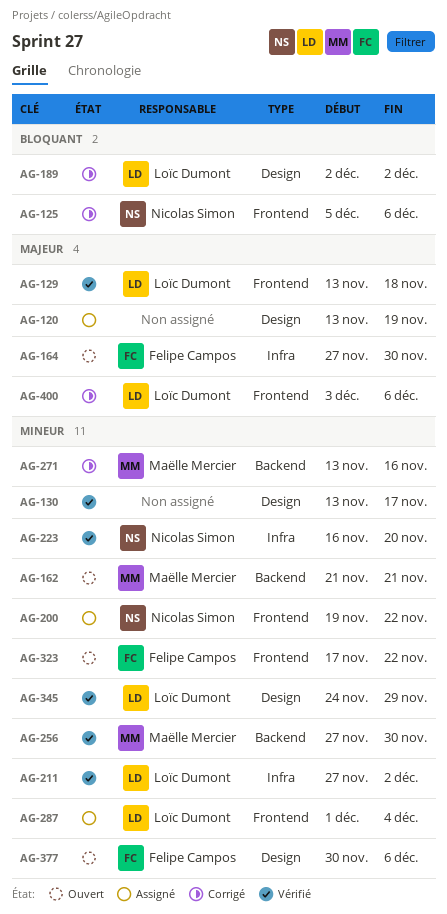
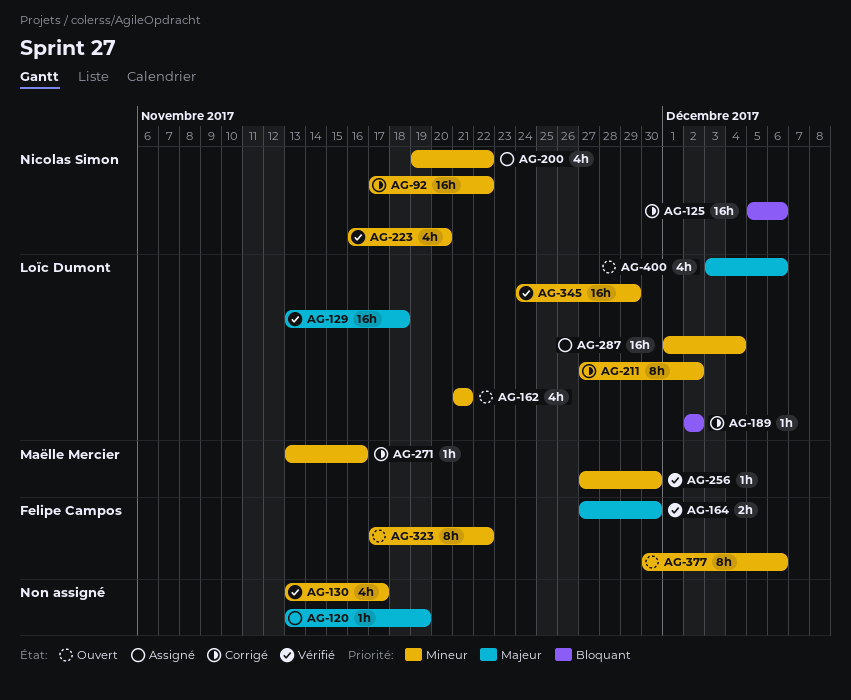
AG-92: none -> present
AG-162, owner: Maëlle Mercier -> Loïc Dumont
AG-164, status: Ouvert -> Vérifié
AG-211, status: Vérifié -> Corrigé
AG-400, status: Corrigé -> Ouvert

